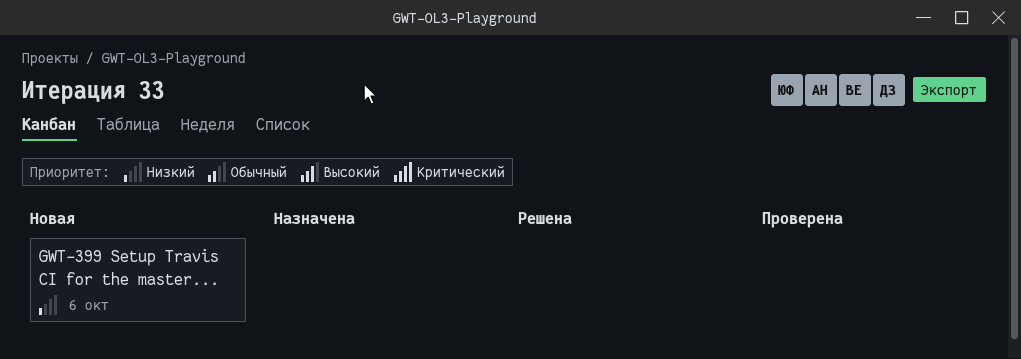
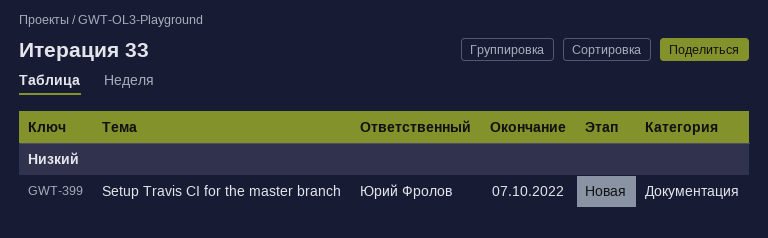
GWT-399, due: Oct 6 -> Oct 7

